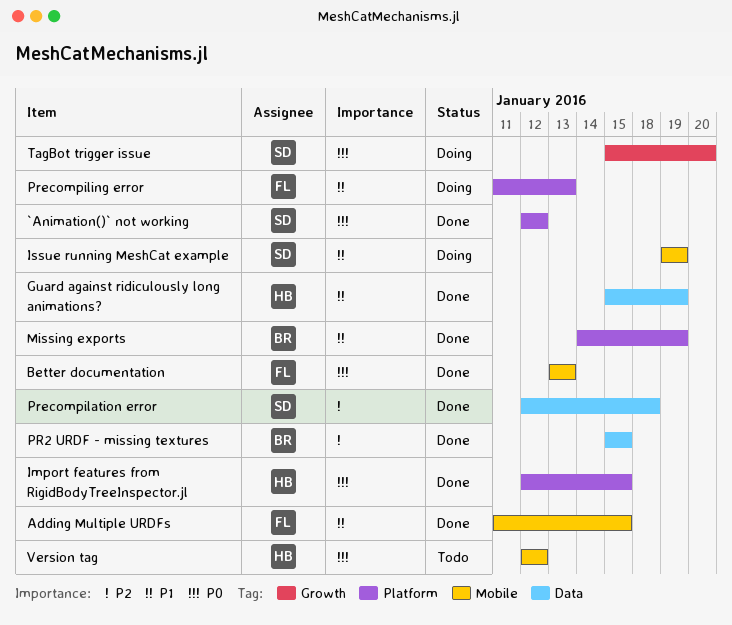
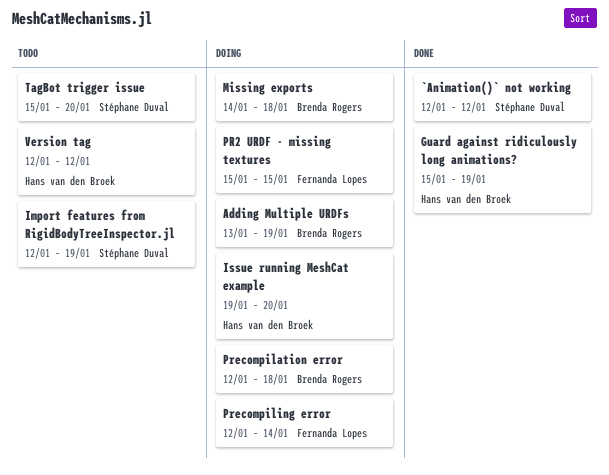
Adding Multiple URDFs, status: Done -> Doing
Adding Multiple URDFs, owner: Fernanda Lopes -> Brenda Rogers
Adding Multiple URDFs, start: Jan 11 -> Jan 13
Adding Multiple URDFs, due: Jan 15 -> Jan 19
Better documentation: present -> none
Import features from RigidBodyTreeInspector.jl, status: Done -> Todo
Import features from RigidBodyTreeInspector.jl, owner: Hans van den Broek -> Stéphane Duval
Import features from RigidBodyTreeInspector.jl, due: Jan 15 -> Jan 19
Issue running MeshCat example, owner: Stéphane Duval -> Hans van den Broek
Issue running MeshCat example, due: Jan 19 -> Jan 20
Missing exports, status: Done -> Doing
Missing exports, due: Jan 19 -> Jan 18
PR2 URDF - missing textures, status: Done -> Doing
PR2 URDF - missing textures, owner: Brenda Rogers -> Fernanda Lopes
Precompilation error, status: Done -> Doing
Precompilation error, owner: Stéphane Duval -> Brenda Rogers
Precompiling error, start: Jan 11 -> Jan 12
Precompiling error, due: Jan 13 -> Jan 14
TagBot trigger issue, status: Doing -> Todo

